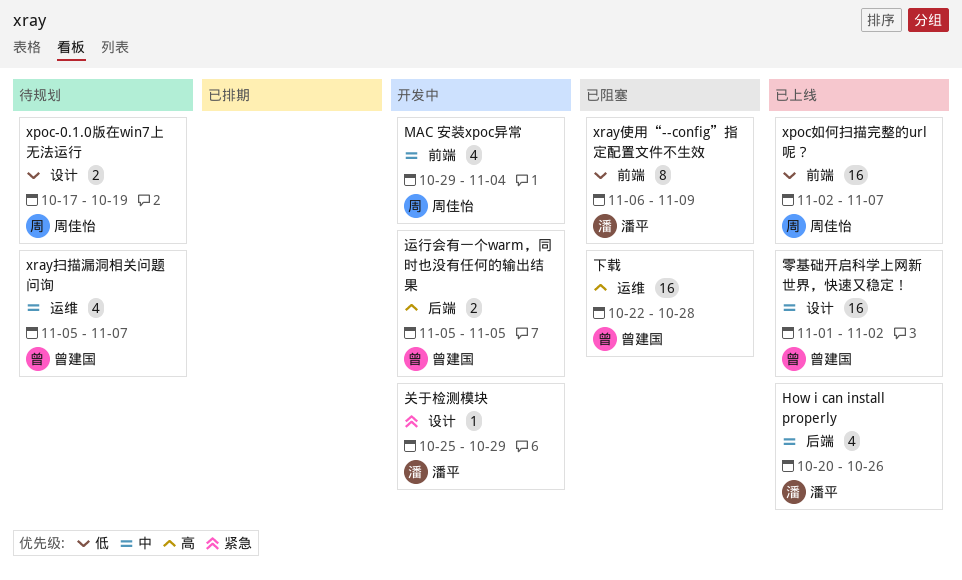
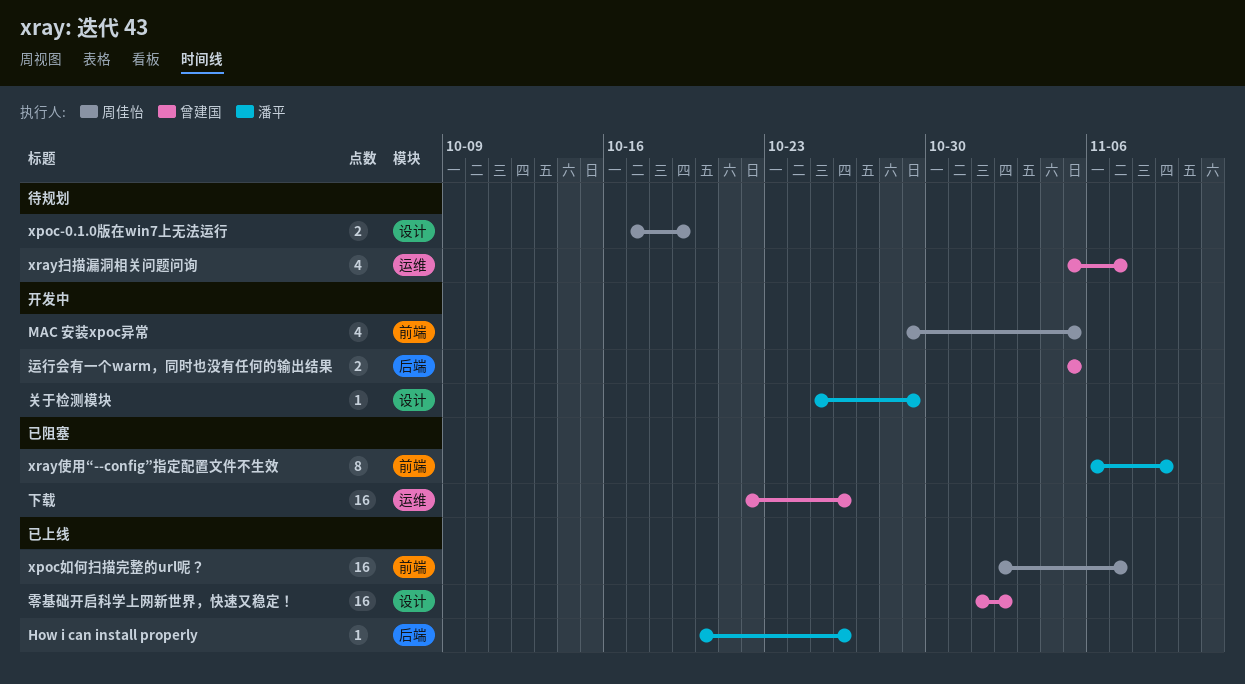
How i can install properly, estimate: 4 -> 1
MAC 安装xpoc异常, due: Nov 4 -> Nov 5
下载, due: Oct 28 -> Oct 26

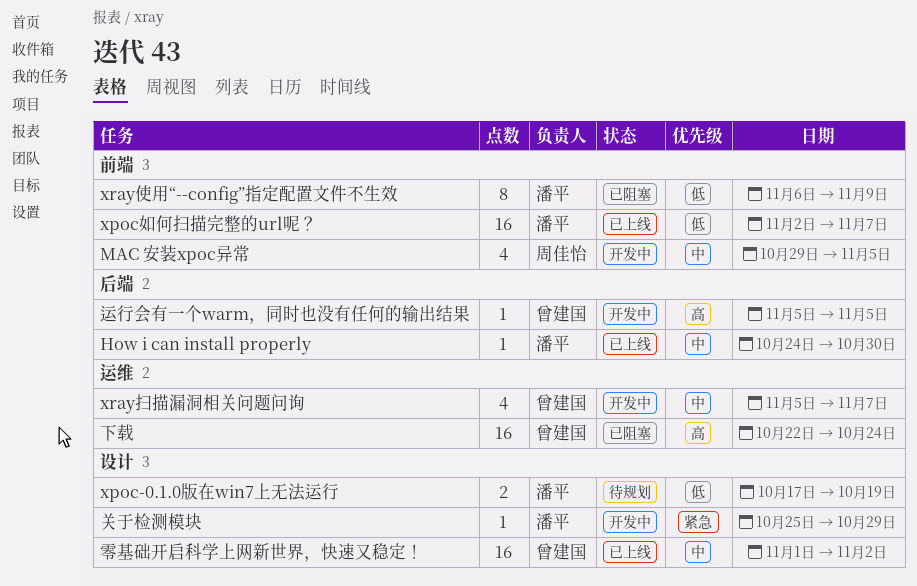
How i can install properly, start: Oct 20 -> Oct 24
How i can install properly, due: Oct 26 -> Oct 30
xpoc-0.1.0版在win7上无法运行, owner: 周佳怡 -> 潘平
xpoc如何扫描完整的url呢？, owner: 周佳怡 -> 潘平
xray扫描漏洞相关问题问询, status: 待规划 -> 开发中
下载, due: Oct 26 -> Oct 24
运行会有一个warm，同时也没有任何的输出结果, estimate: 2 -> 1

